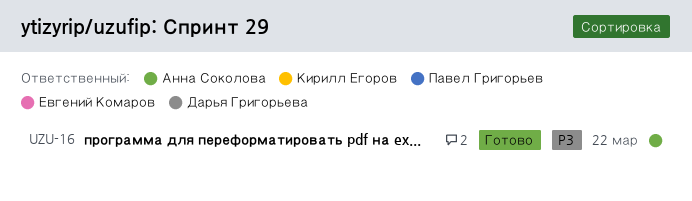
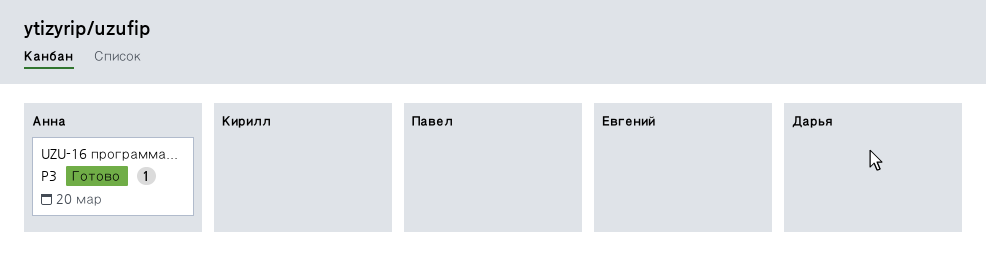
UZU-16, due: Mar 22 -> Mar 20

